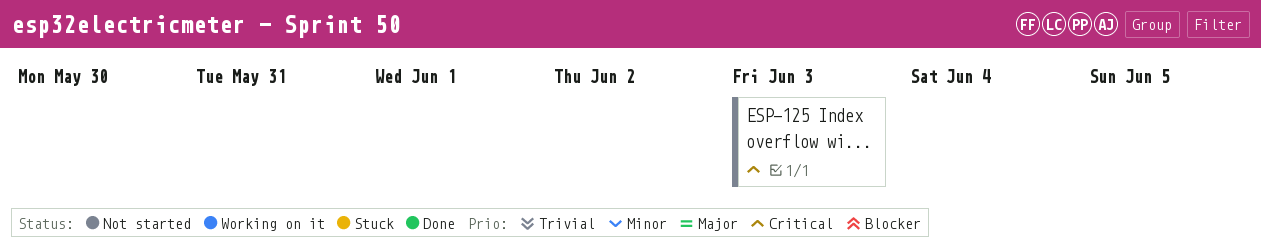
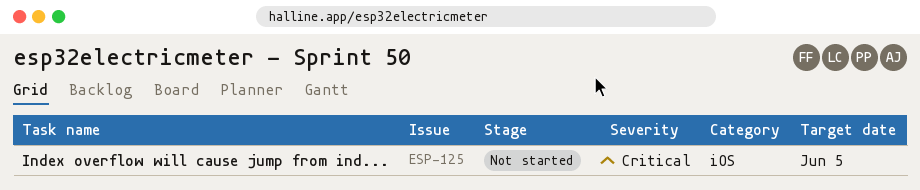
ESP-125, due: Jun 3 -> Jun 5

